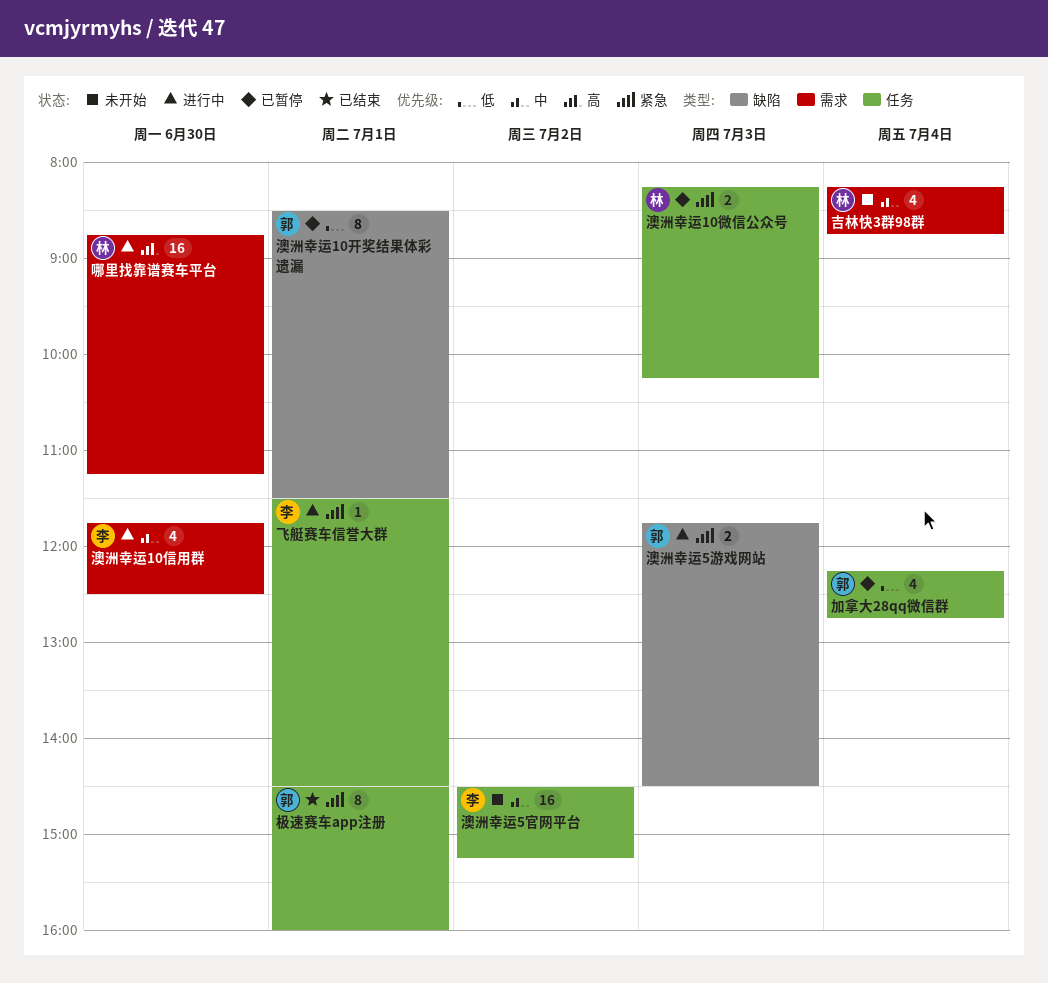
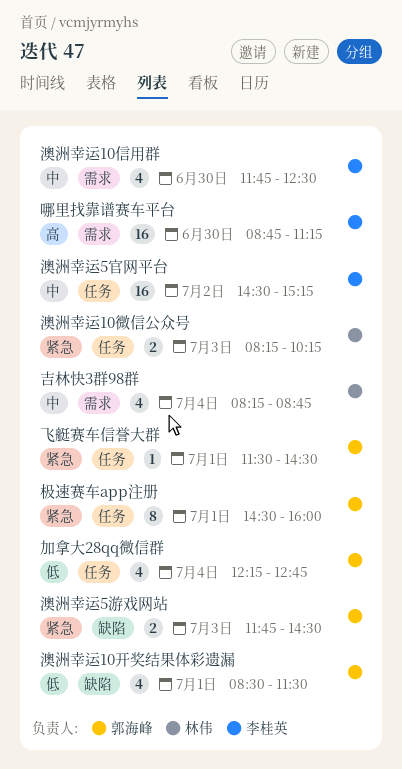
哪里找靠谱赛车平台, owner: 林伟 -> 李桂英
澳洲幸运10开奖结果体彩遗漏, estimate: 8 -> 4
飞艇赛车信誉大群, owner: 李桂英 -> 郭海峰

